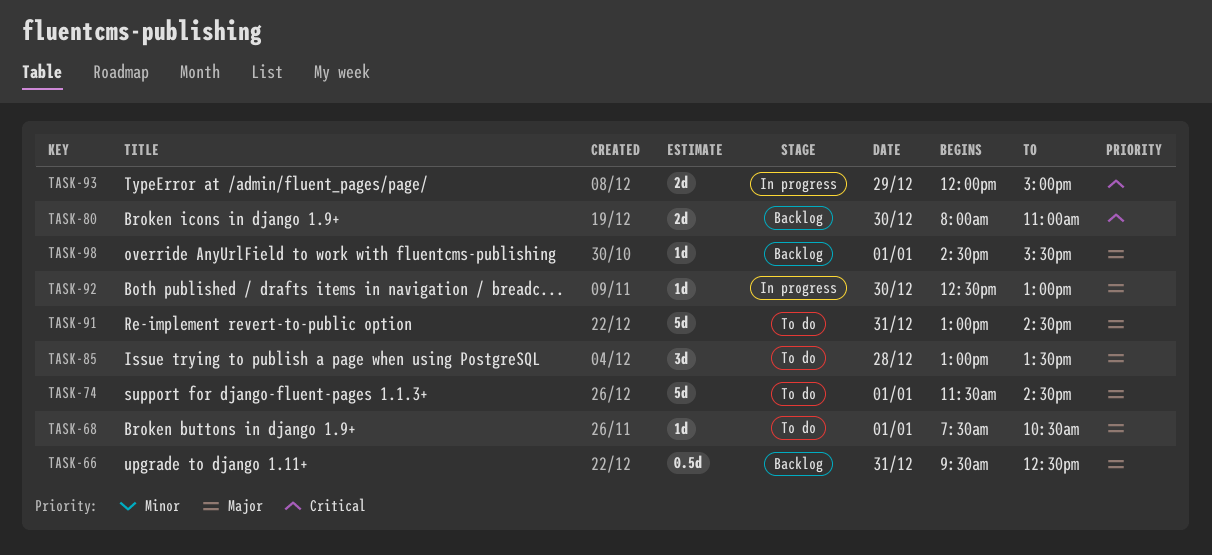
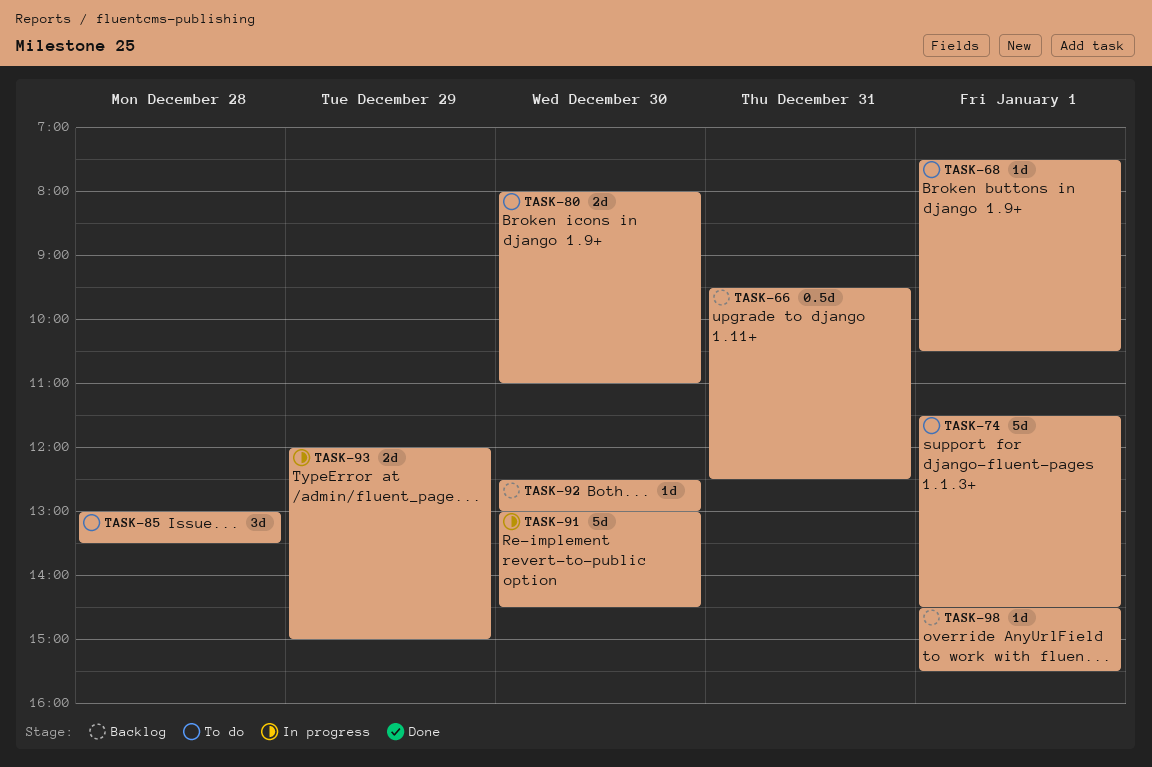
TASK-80, status: Backlog -> To do
TASK-91, status: To do -> In progress
TASK-91, day: Dec 31 -> Dec 30
TASK-92, status: In progress -> Backlog

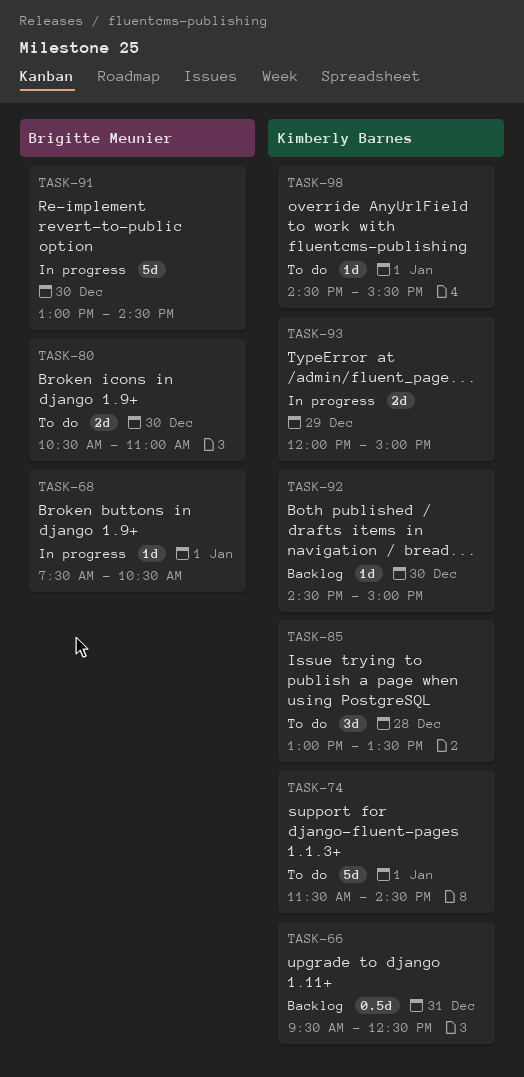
TASK-68, status: To do -> In progress
TASK-80, begins: 08:00 -> 10:30
TASK-92, begins: 12:30 -> 14:30
TASK-92, ends: 13:00 -> 15:00
TASK-98, status: Backlog -> To do

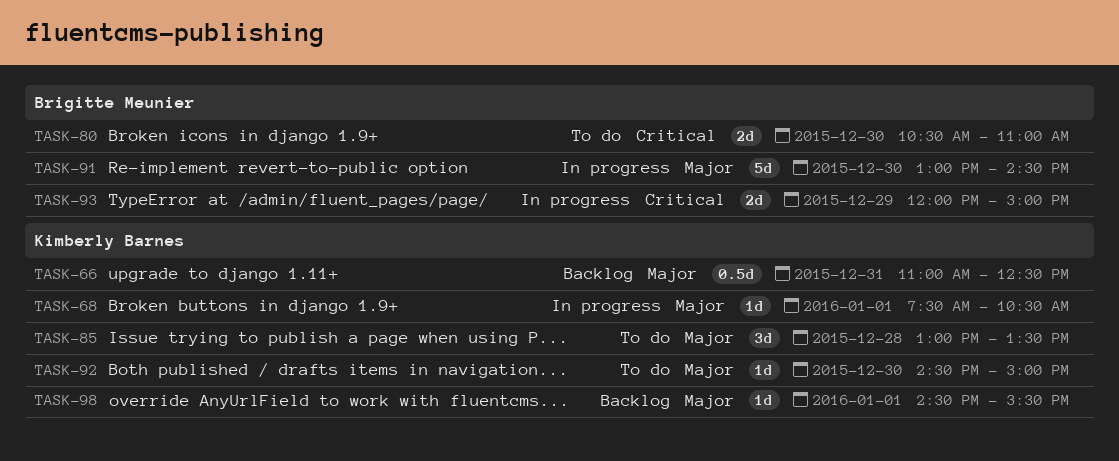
TASK-66, begins: 09:30 -> 11:00
TASK-68, owner: Brigitte Meunier -> Kimberly Barnes
TASK-74: present -> none
TASK-92, status: Backlog -> To do
TASK-93, owner: Kimberly Barnes -> Brigitte Meunier
TASK-98, status: To do -> Backlog

